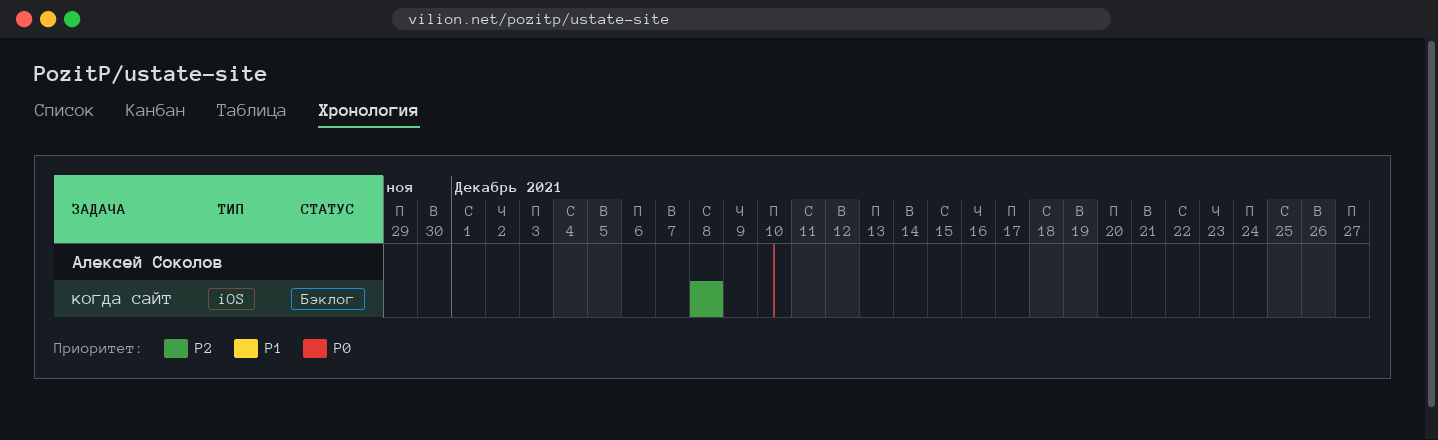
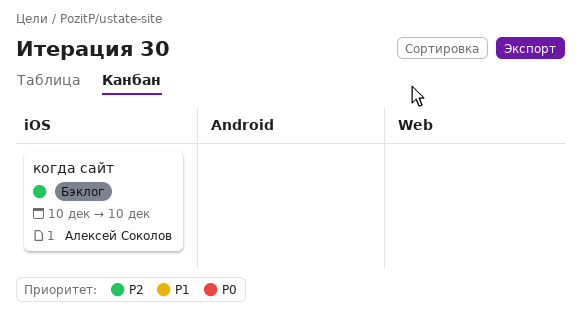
когда сайт, start: Dec 8 -> Dec 10
когда сайт, due: Dec 8 -> Dec 10

